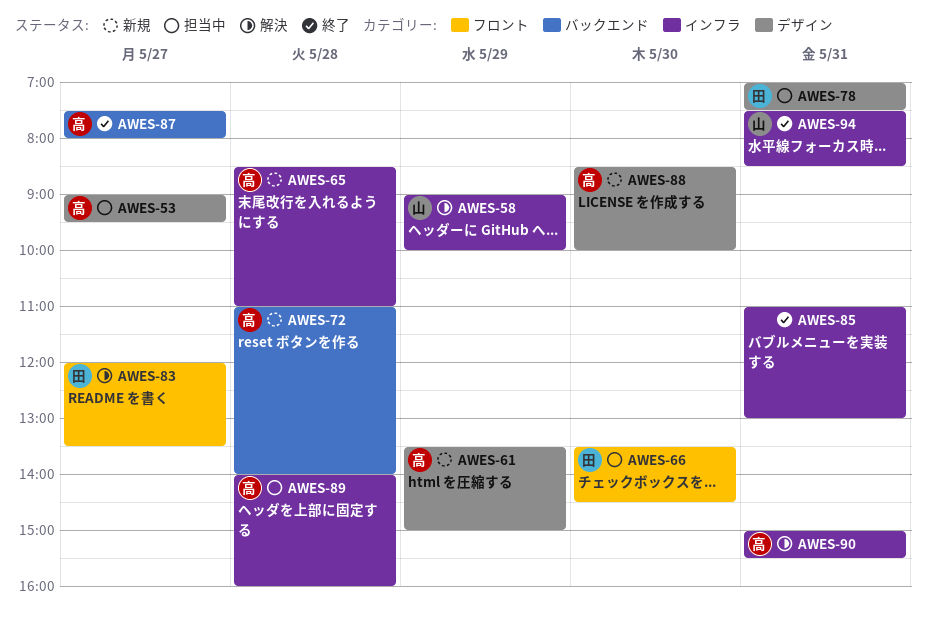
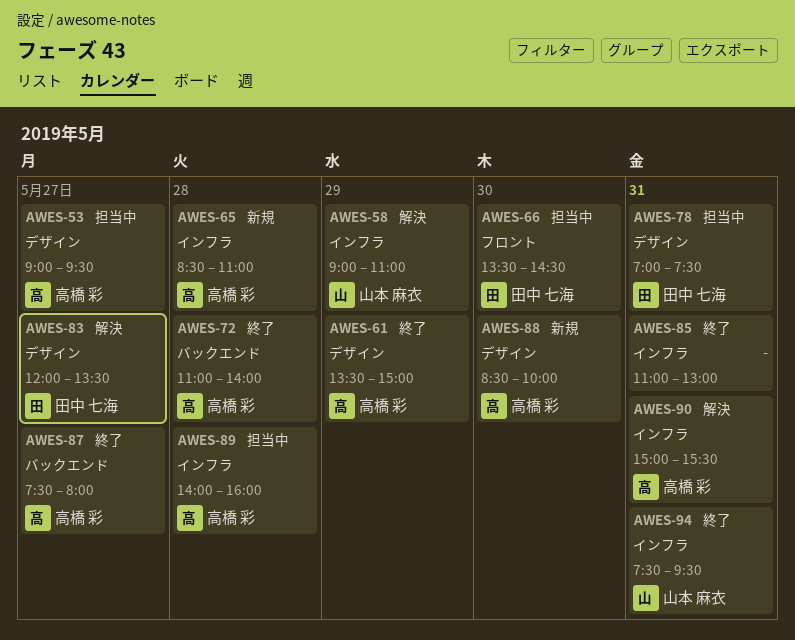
AWES-58, ends: 10:00 -> 11:00
AWES-61, status: 新規 -> 終了
AWES-72, status: 新規 -> 終了
AWES-83, label: フロント -> デザイン
AWES-94, ends: 08:30 -> 09:30

